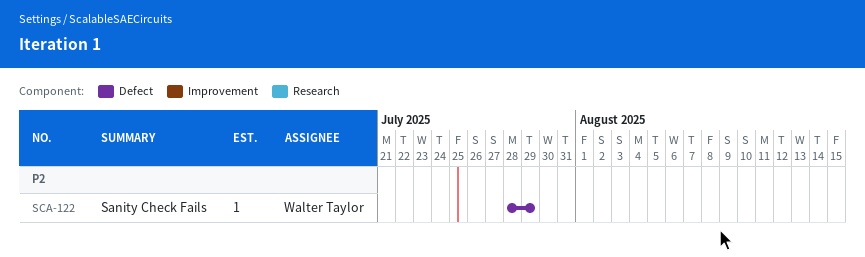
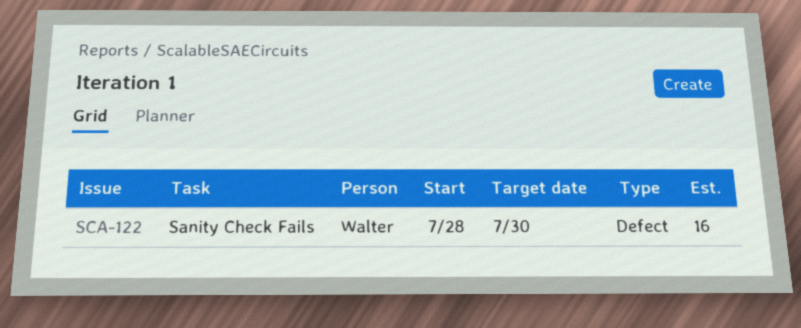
SCA-122, estimate: 1 -> 16
SCA-122, due: Jul 29 -> Jul 30

